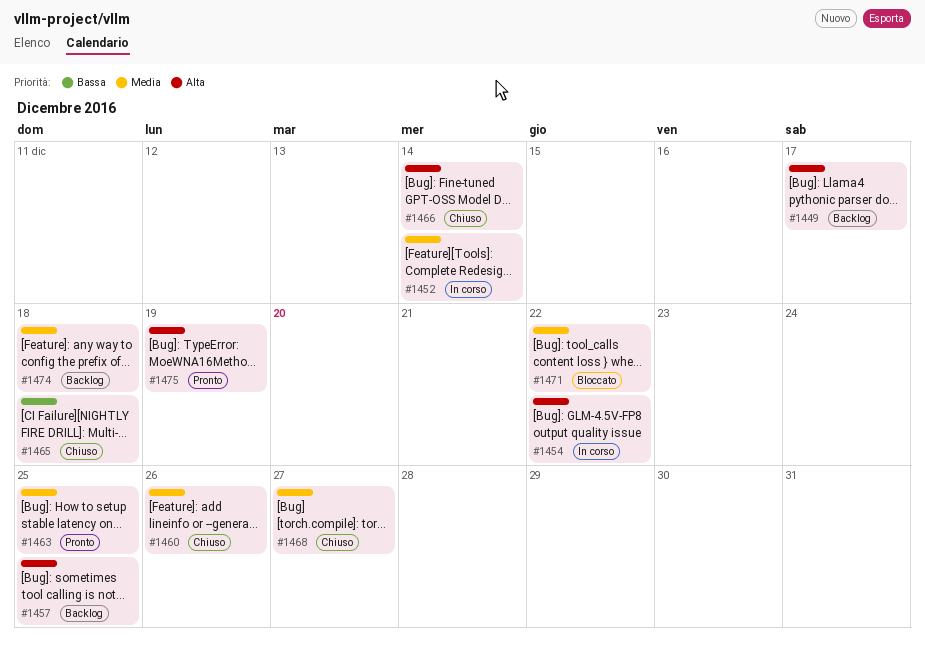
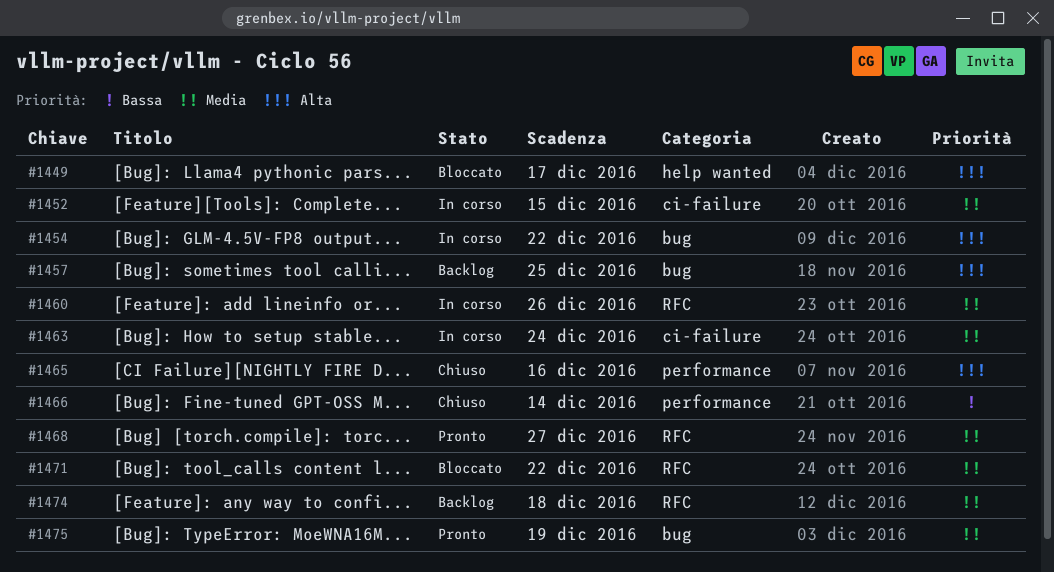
#1449, status: Backlog -> Bloccato
#1452, due: Dec 14 -> Dec 15
#1460, status: Chiuso -> In corso
#1463, status: Pronto -> In corso
#1463, due: Dec 25 -> Dec 24
#1465, priority: Bassa -> Alta
#1465, due: Dec 18 -> Dec 16
#1466, priority: Alta -> Bassa
#1468, status: Chiuso -> Pronto
#1475, priority: Alta -> Media

